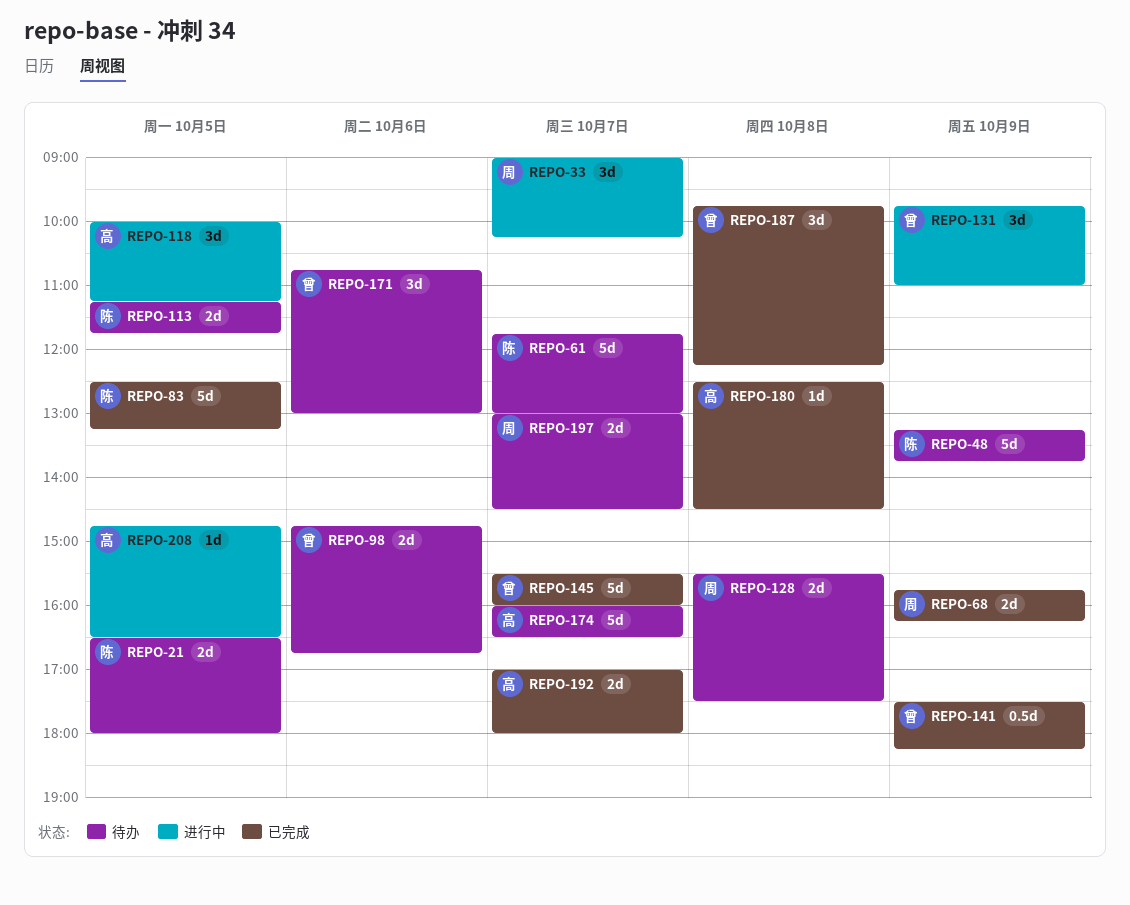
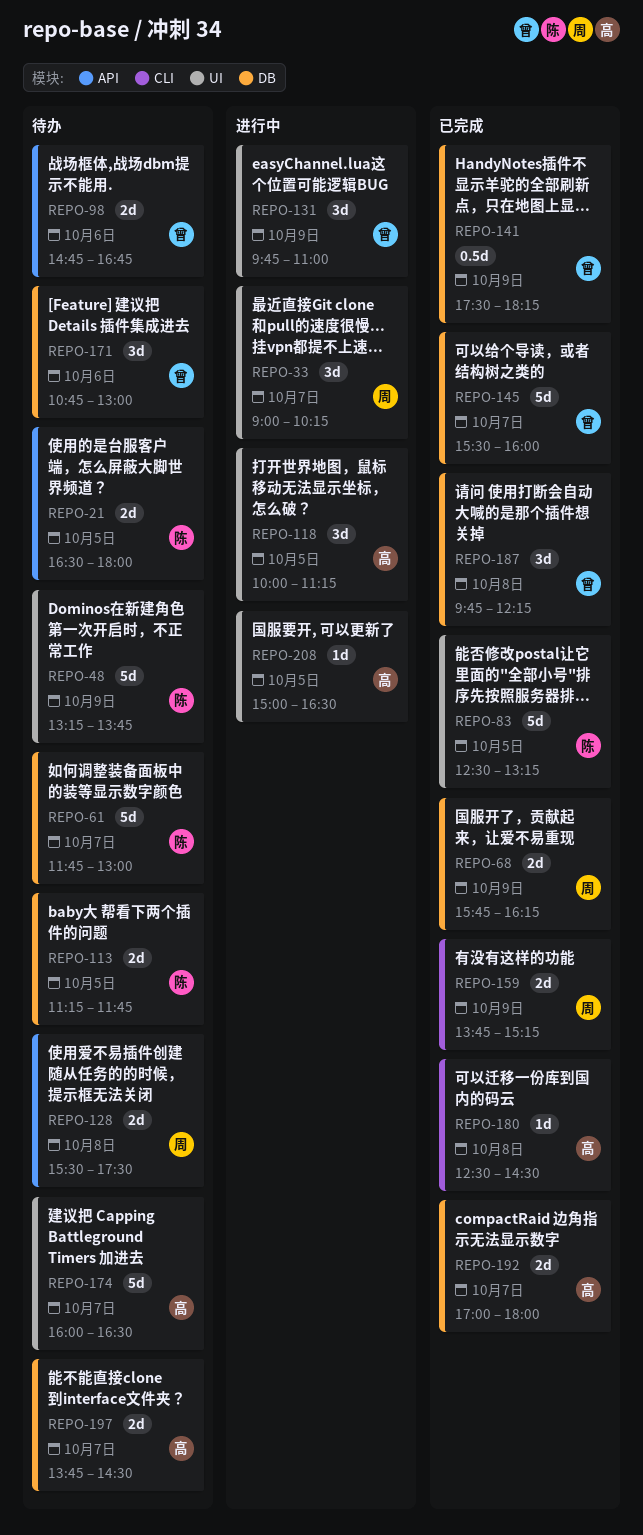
REPO-159: none -> present
REPO-197, owner: 周 -> 高
REPO-197, begins: 13:00 -> 13:45
REPO-208, begins: 14:45 -> 15:00

